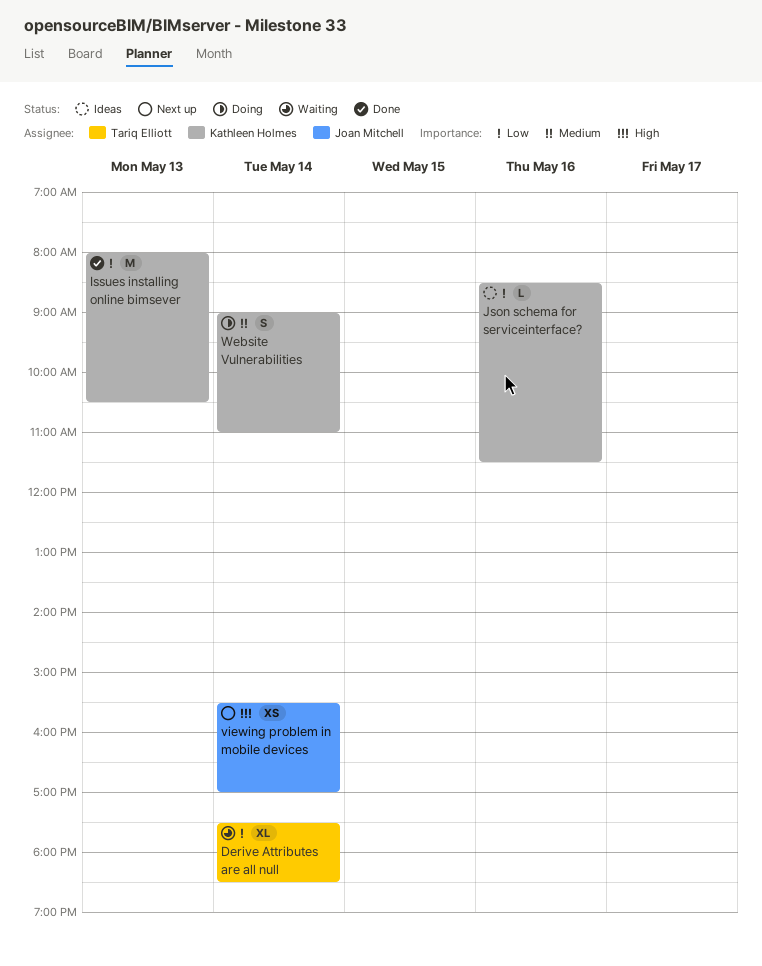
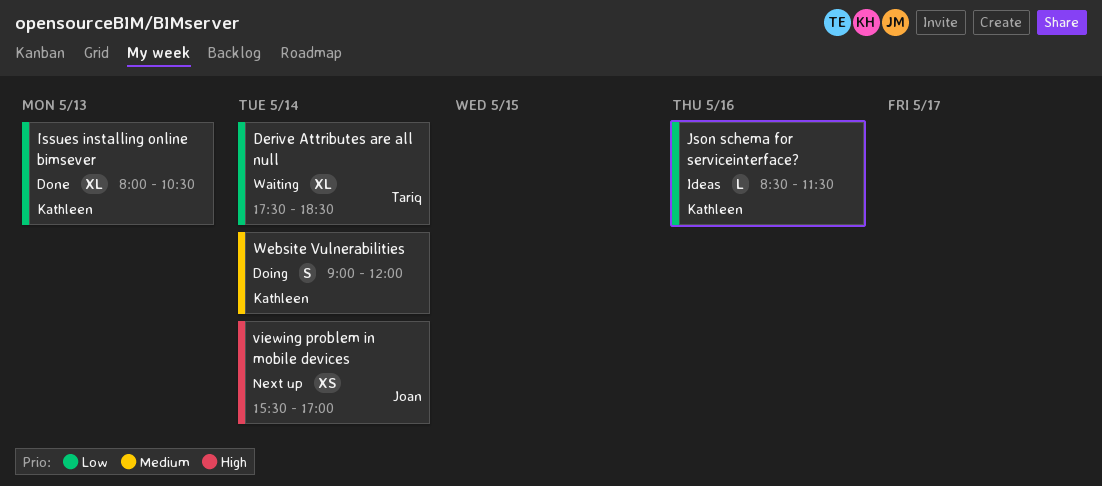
Issues installing online bimsever, estimate: M -> XL
Website Vulnerabilities, ends: 11:00 -> 12:00

